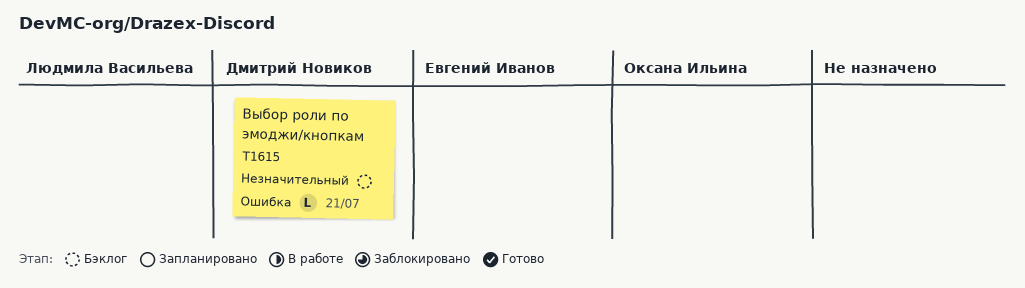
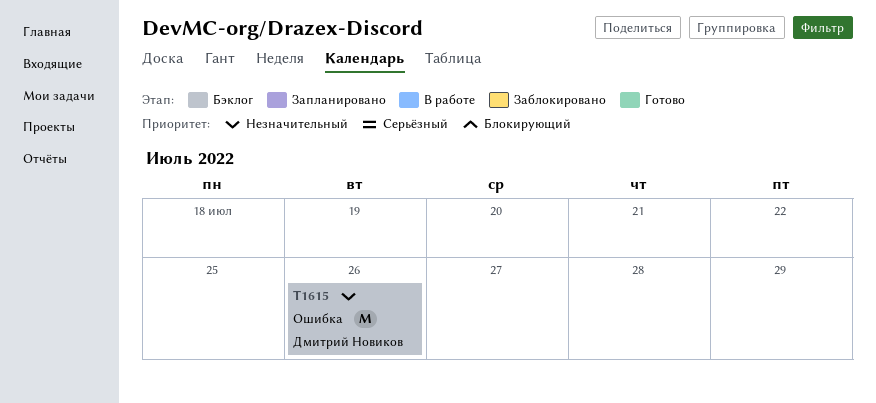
T1615, estimate: L -> M
T1615, due: Jul 21 -> Jul 26

